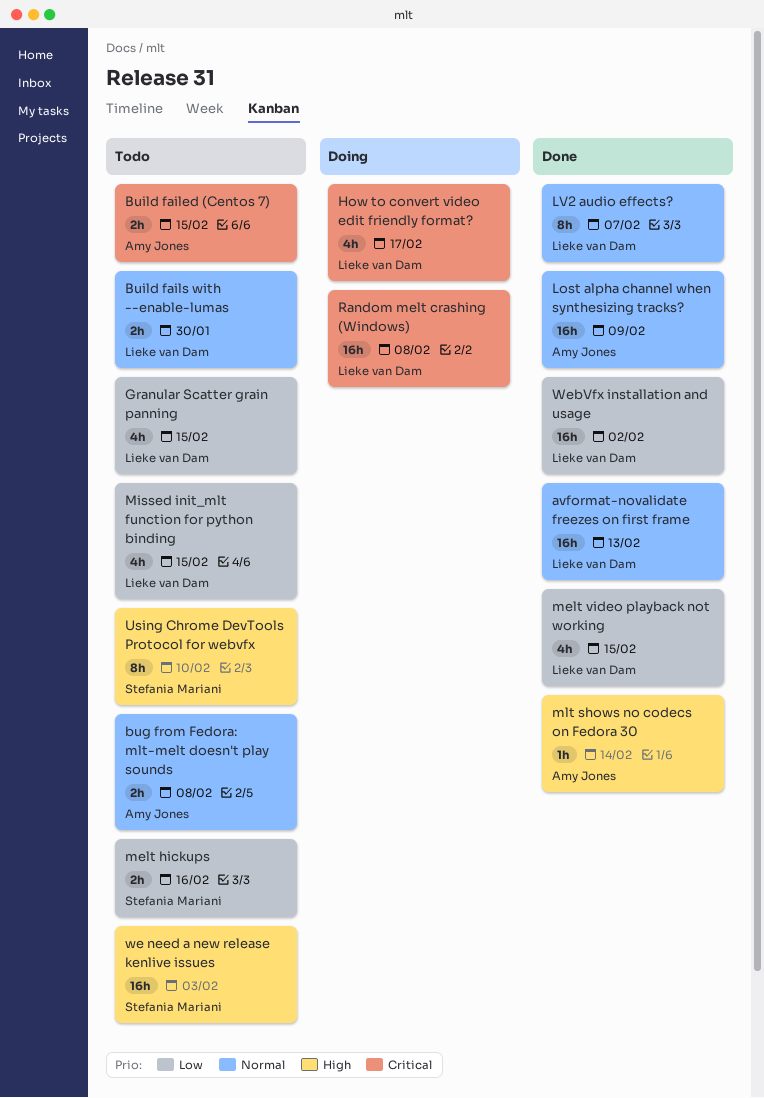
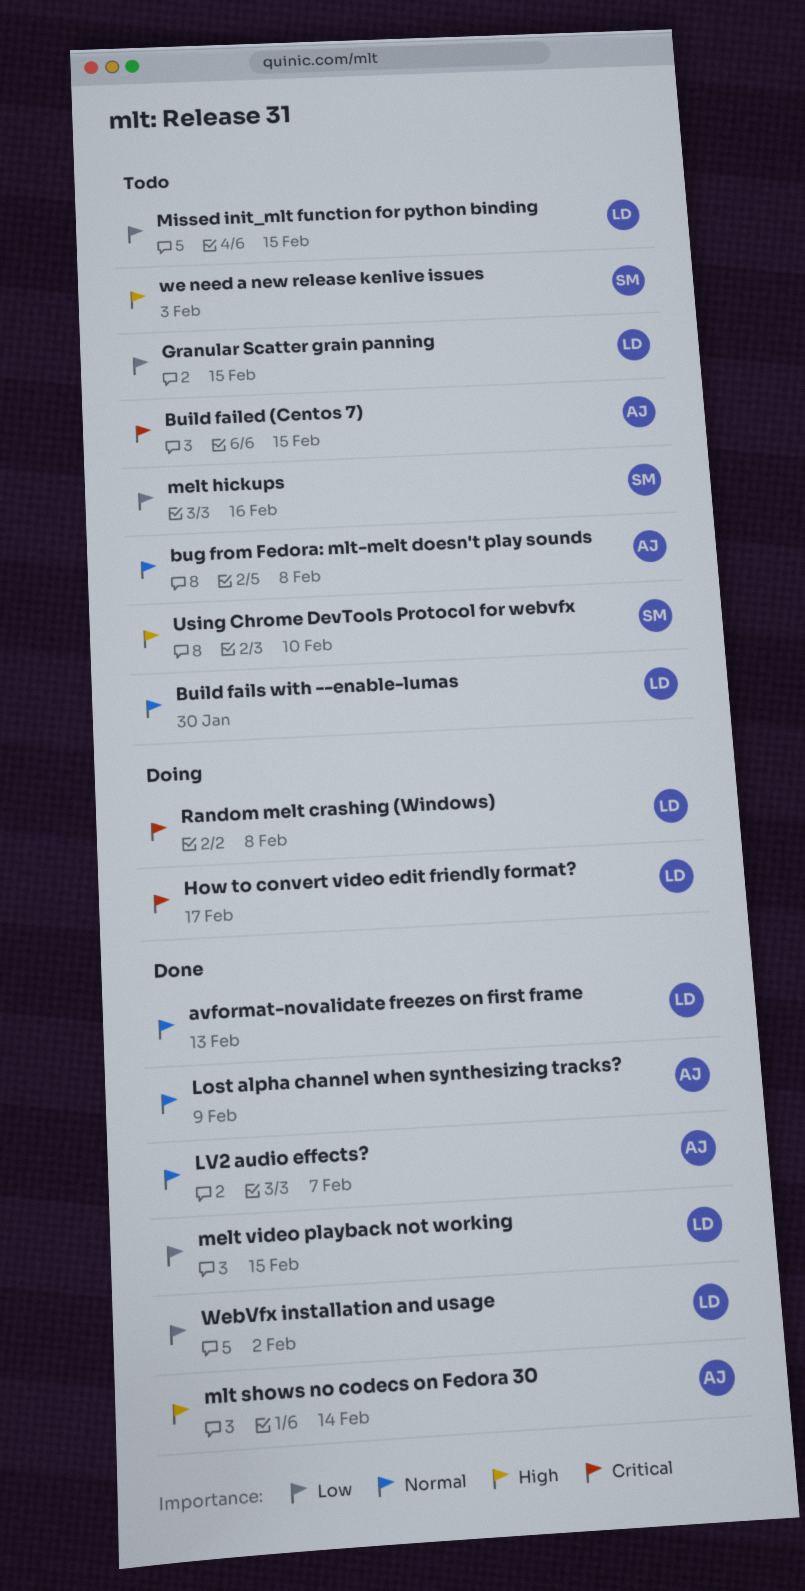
LV2 audio effects?, owner: Lieke van Dam -> Amy Jones

